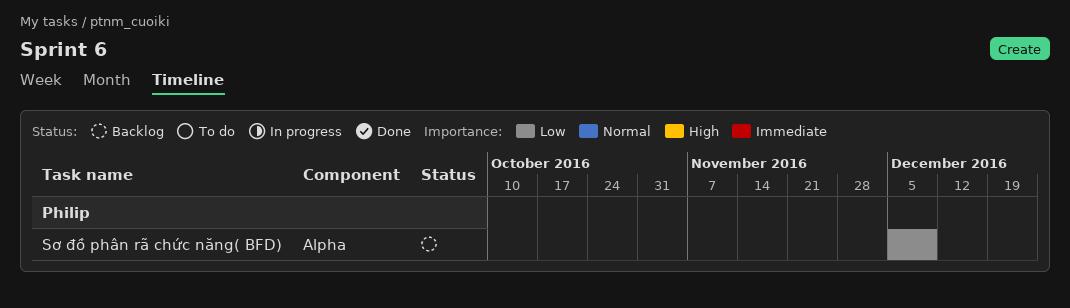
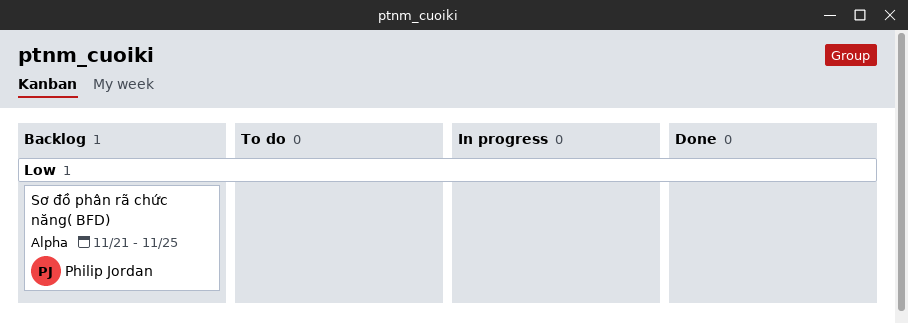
Sơ đồ phân rã chức năng( BFD), start: Dec 5 -> Nov 21
Sơ đồ phân rã chức năng( BFD), due: Dec 9 -> Nov 25

